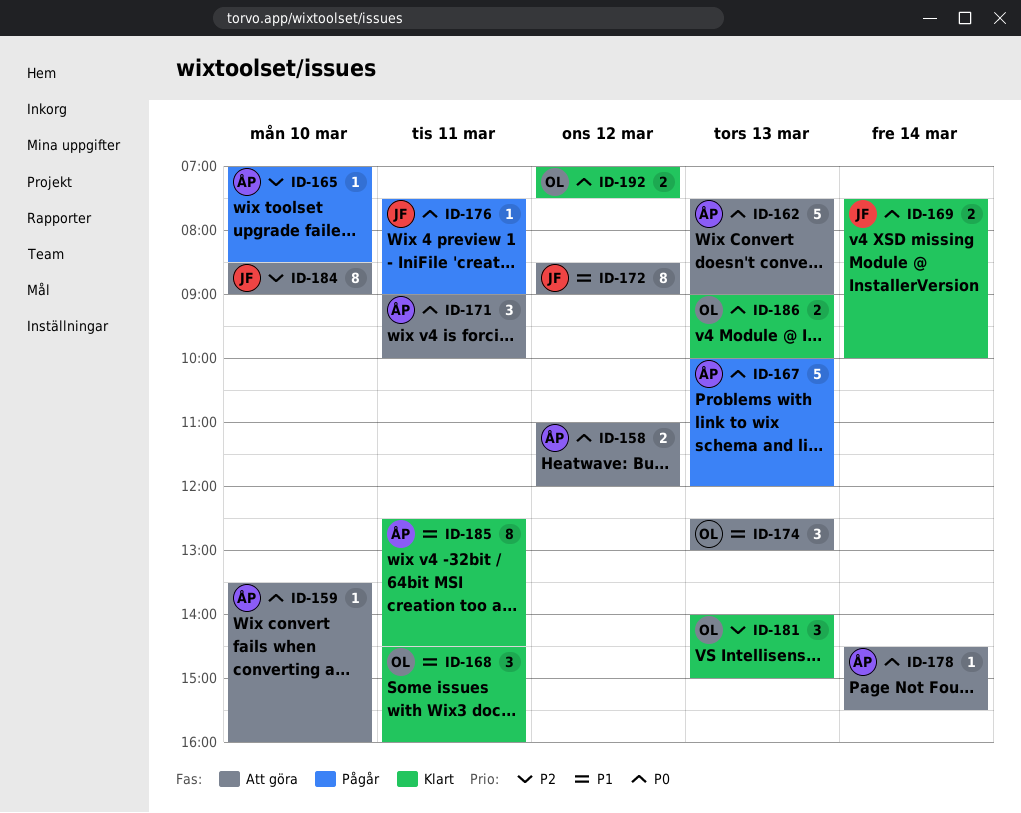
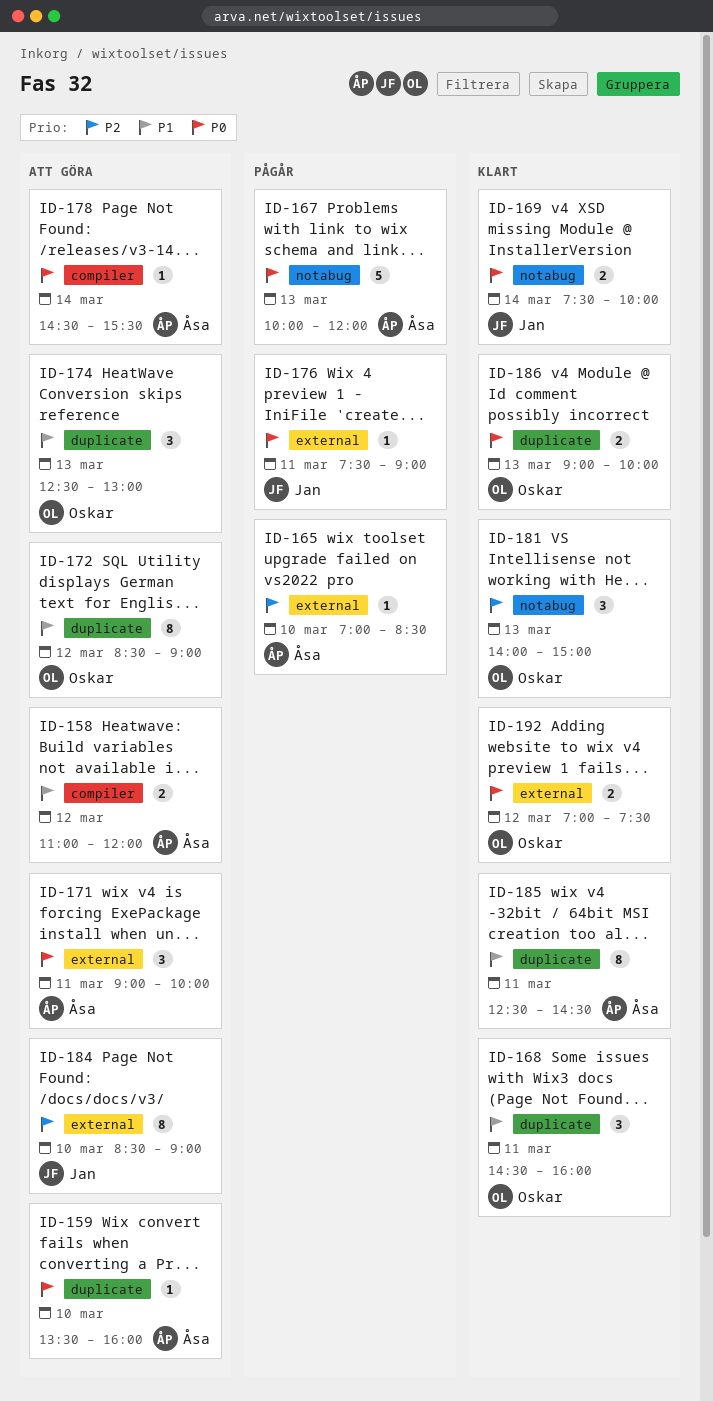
ID-158, priority: P0 -> P1
ID-162: present -> none
ID-172, owner: Jan -> Oskar

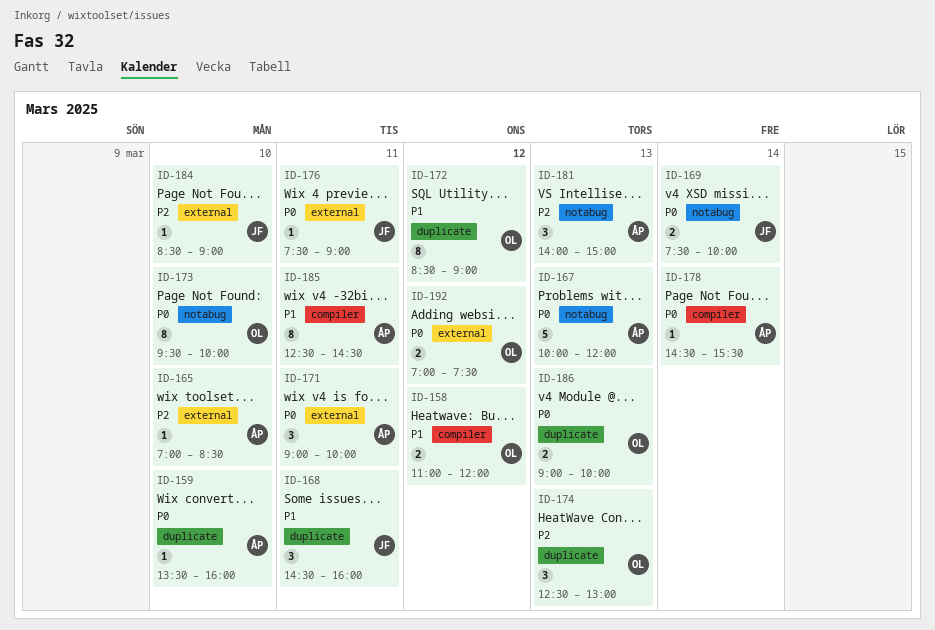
ID-158, owner: Åsa -> Oskar
ID-168, owner: Oskar -> Jan
ID-173: none -> present
ID-174, priority: P1 -> P2
ID-181, owner: Oskar -> Åsa
ID-184, estimate: 8 -> 1
ID-185, label: duplicate -> compiler

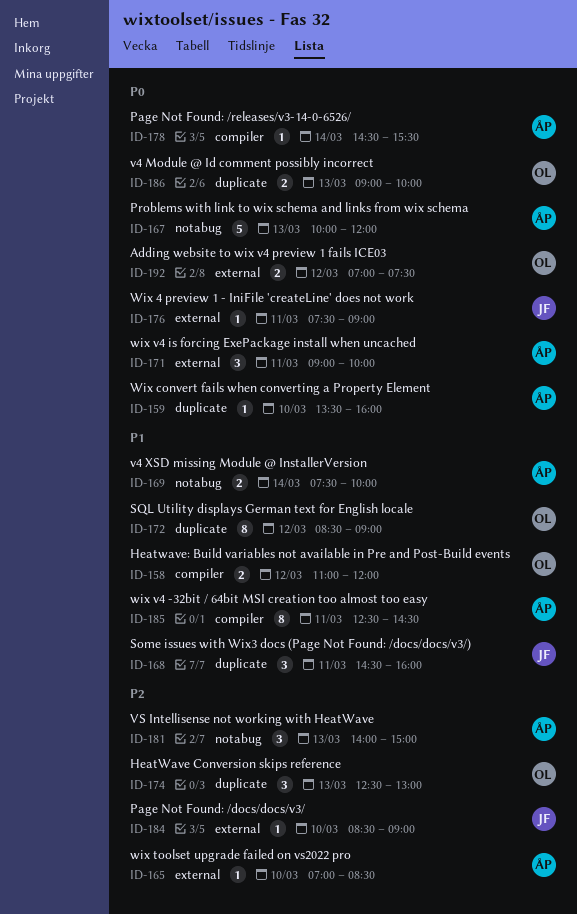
ID-169, owner: JF -> ÅP
ID-169, priority: P0 -> P1
ID-173: present -> none

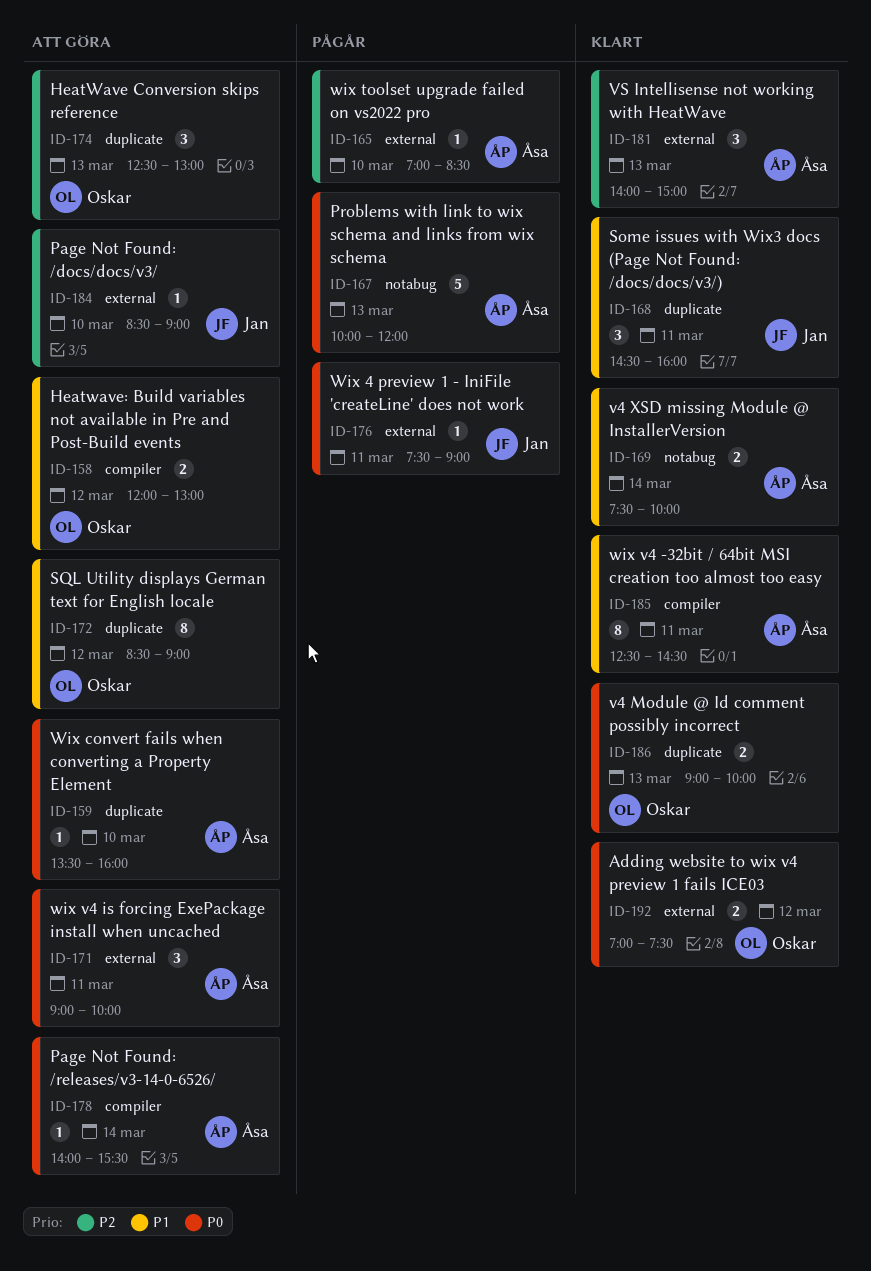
ID-158, begins: 11:00 -> 12:00
ID-158, ends: 12:00 -> 13:00
ID-178, begins: 14:30 -> 14:00
ID-181, label: notabug -> external

